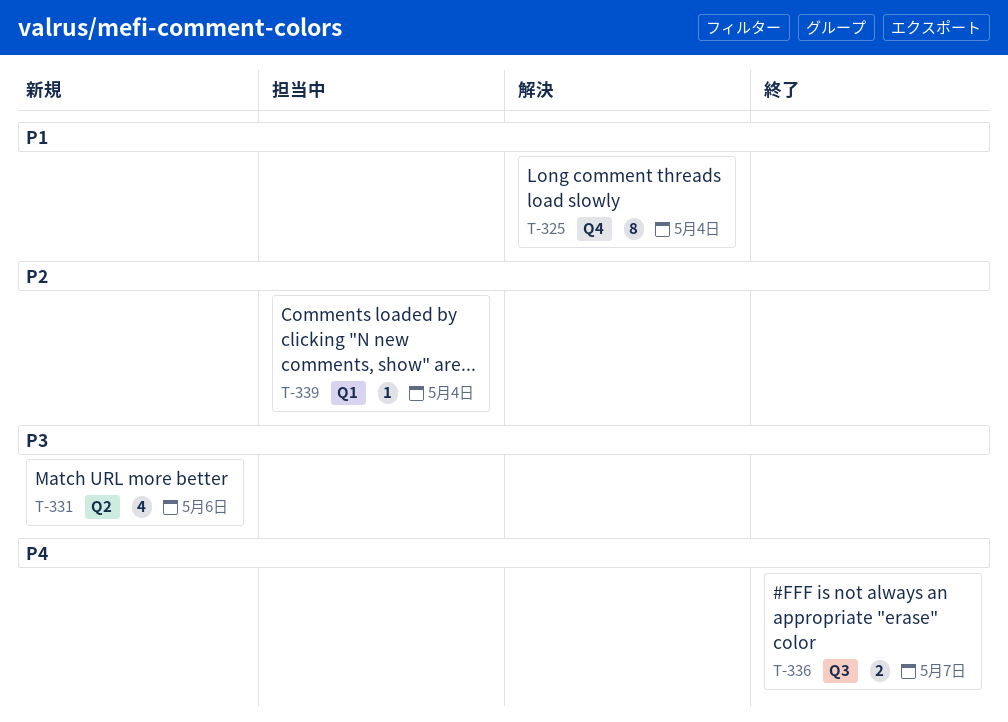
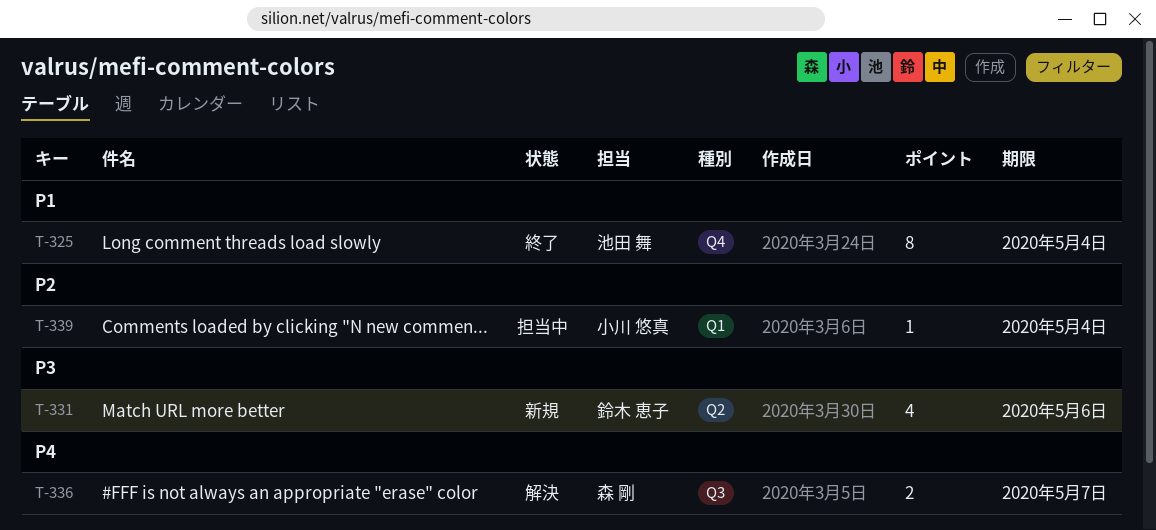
T-325, status: 解決 -> 終了
T-336, status: 終了 -> 解決

